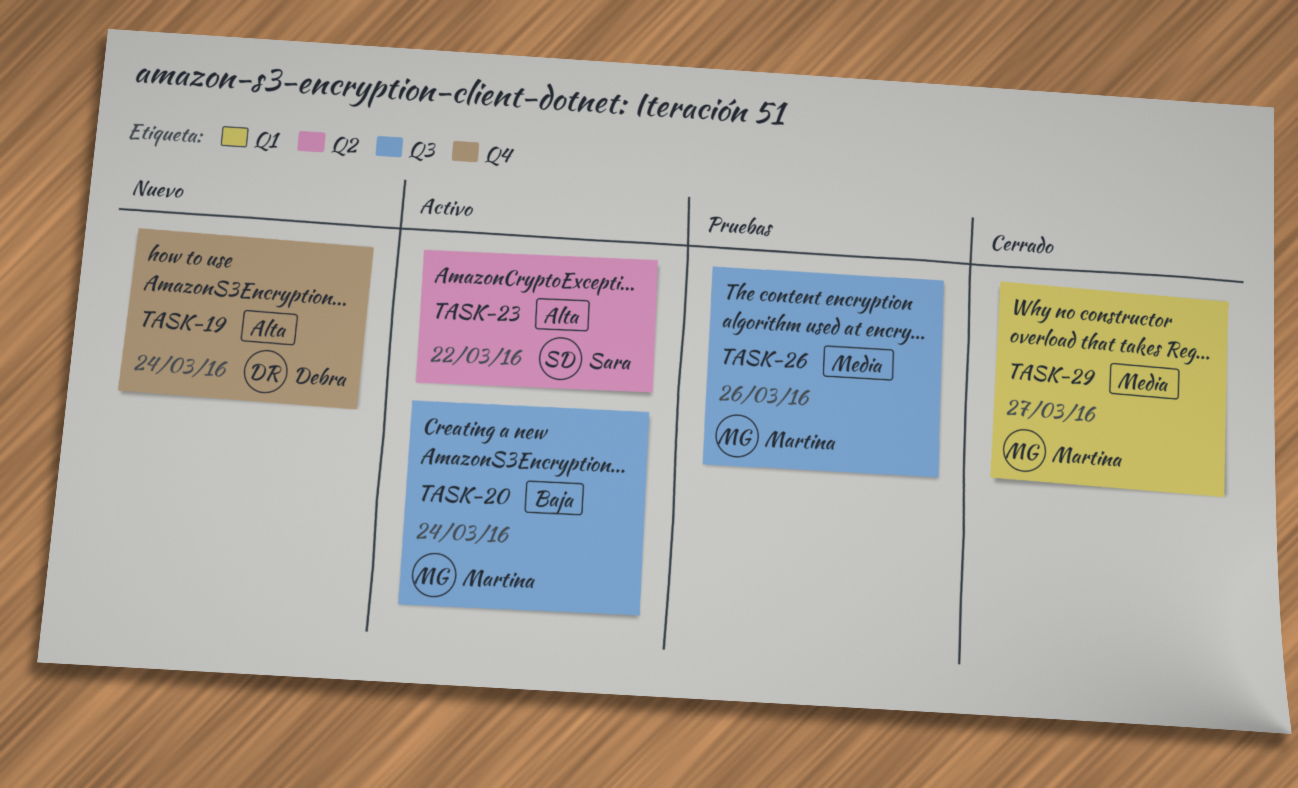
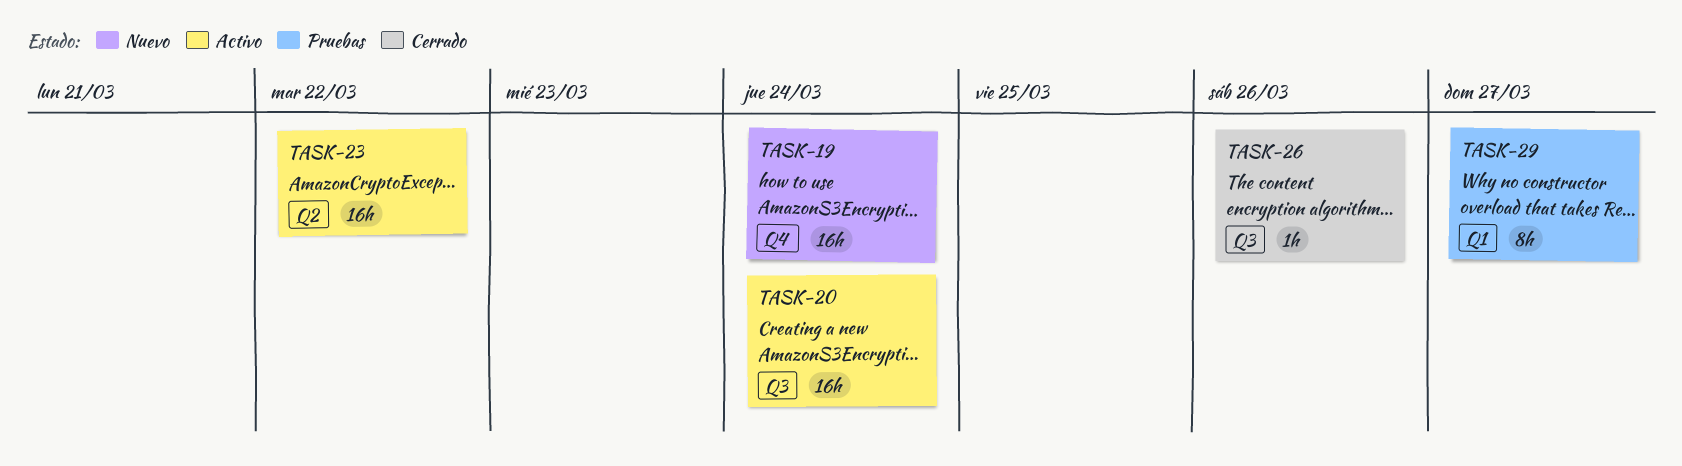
TASK-26, status: Pruebas -> Cerrado
TASK-29, status: Cerrado -> Pruebas

